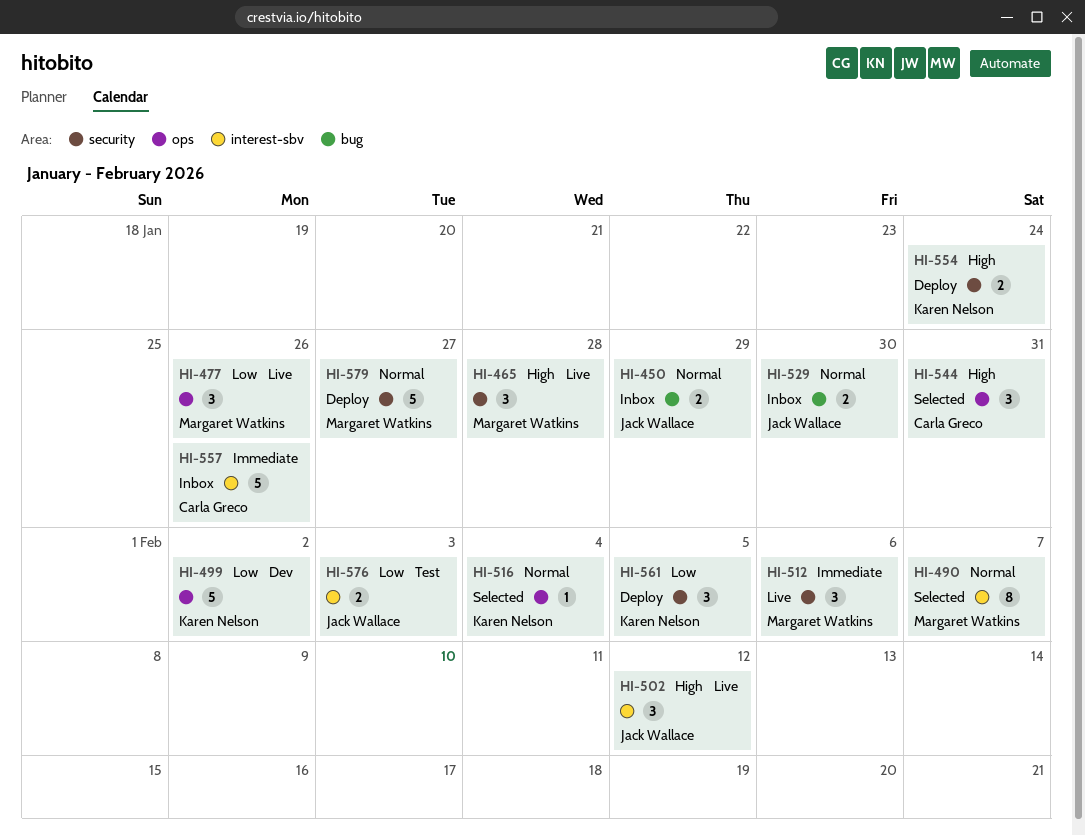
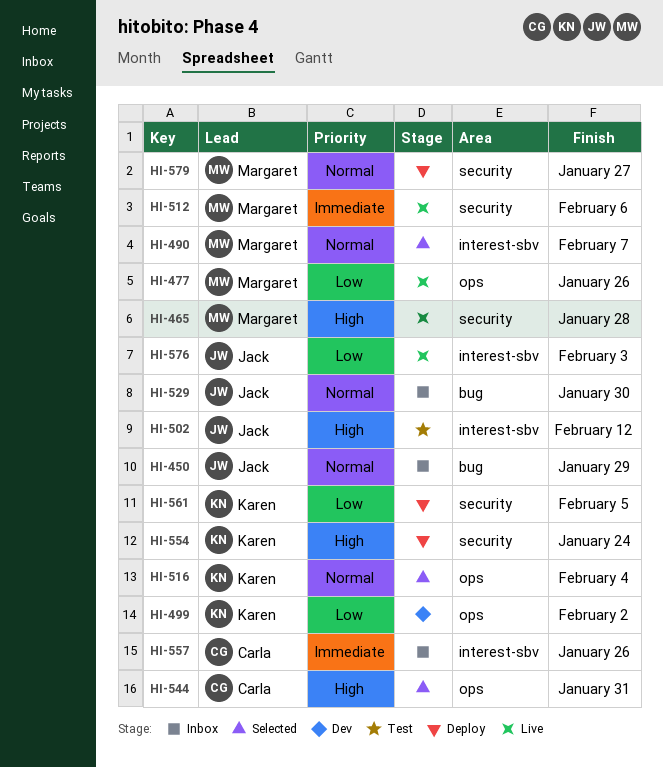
HI-502, status: Live -> Test
HI-576, status: Test -> Live

